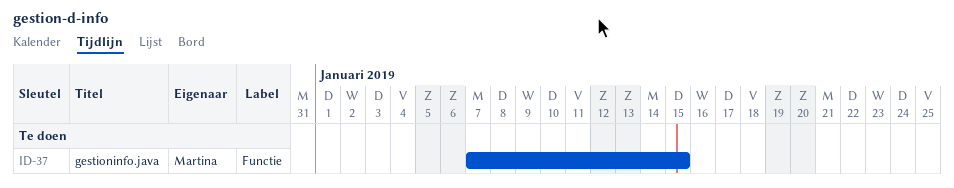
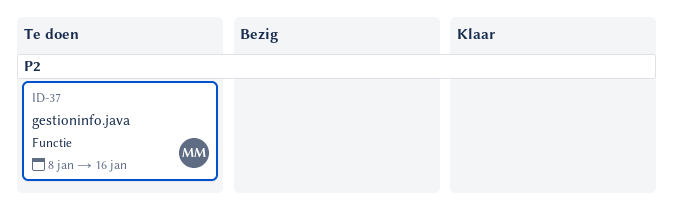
ID-37, start: Jan 7 -> Jan 8
ID-37, due: Jan 15 -> Jan 16

